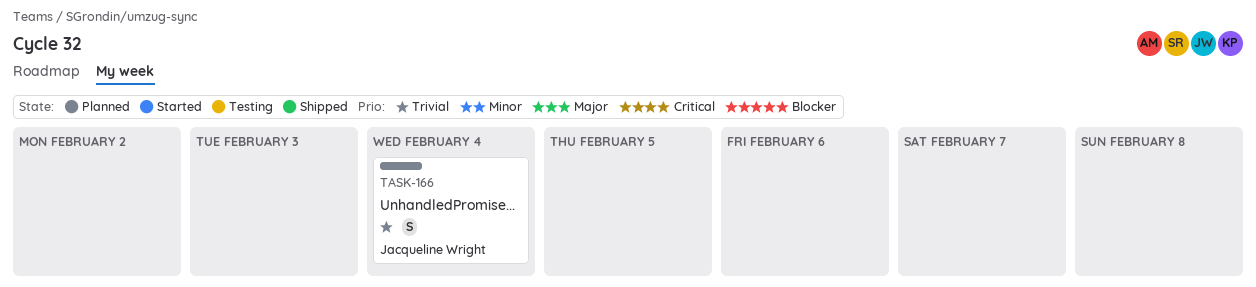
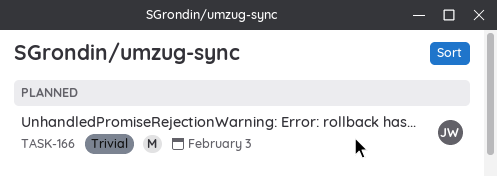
TASK-166, estimate: S -> M
TASK-166, day: Feb 4 -> Feb 3

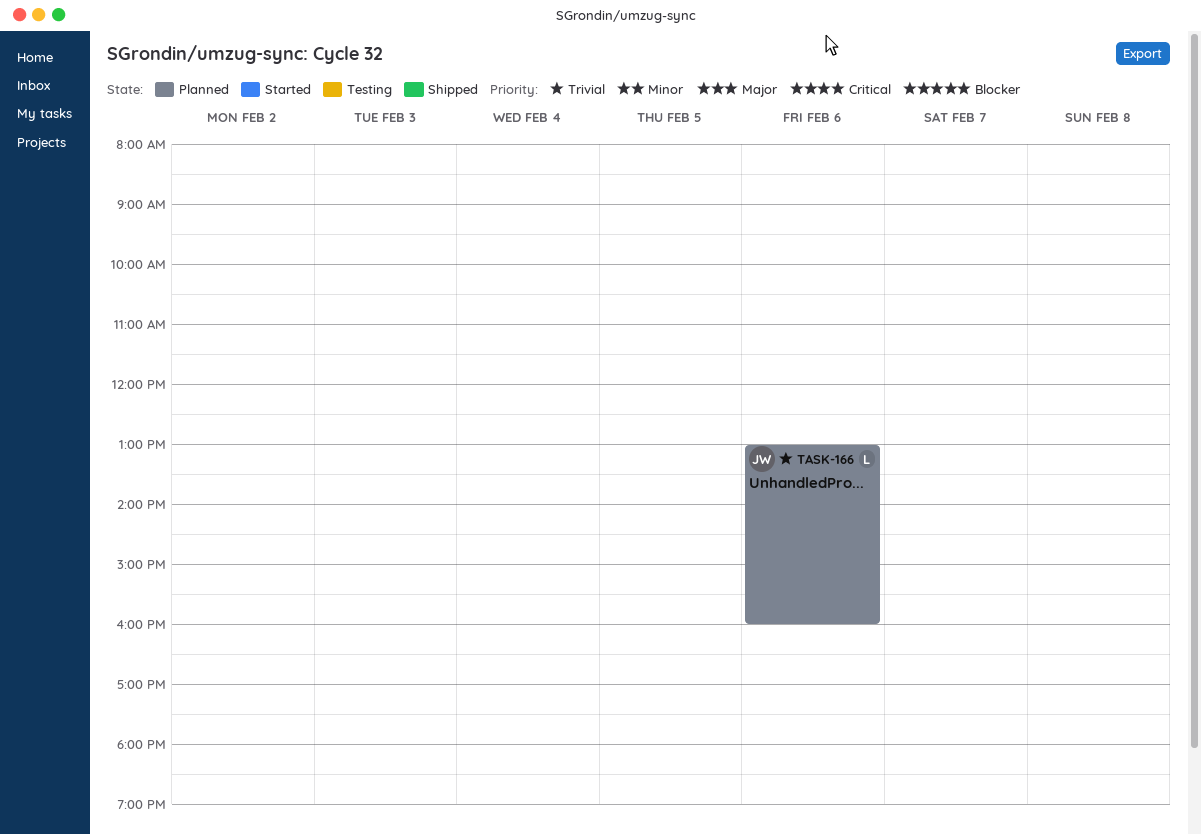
TASK-166, estimate: M -> L
TASK-166, day: Feb 3 -> Feb 6

